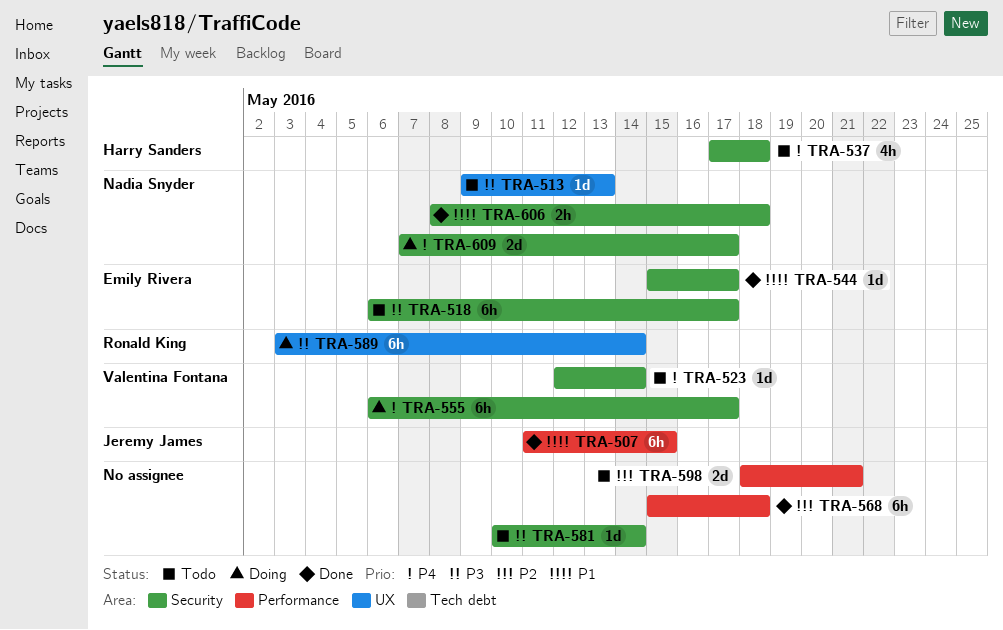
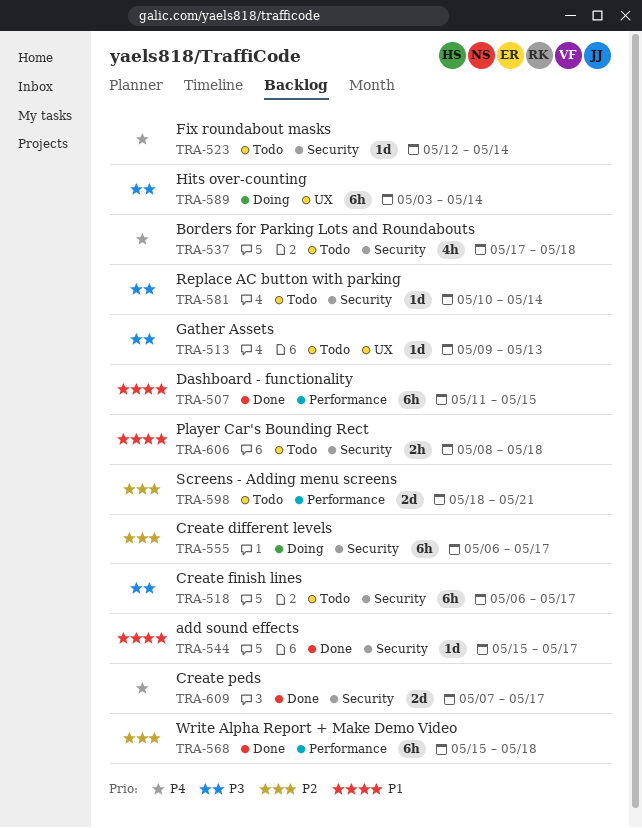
TRA-555, priority: P4 -> P2
TRA-606, status: Done -> Todo
TRA-609, status: Doing -> Done

